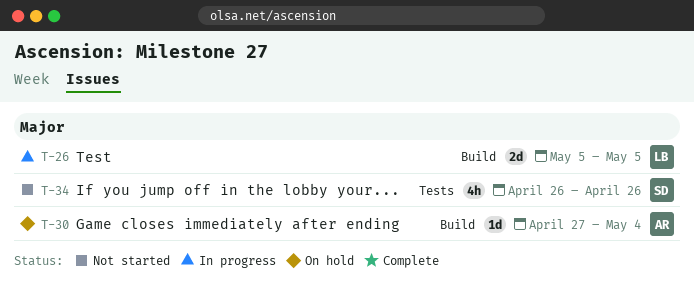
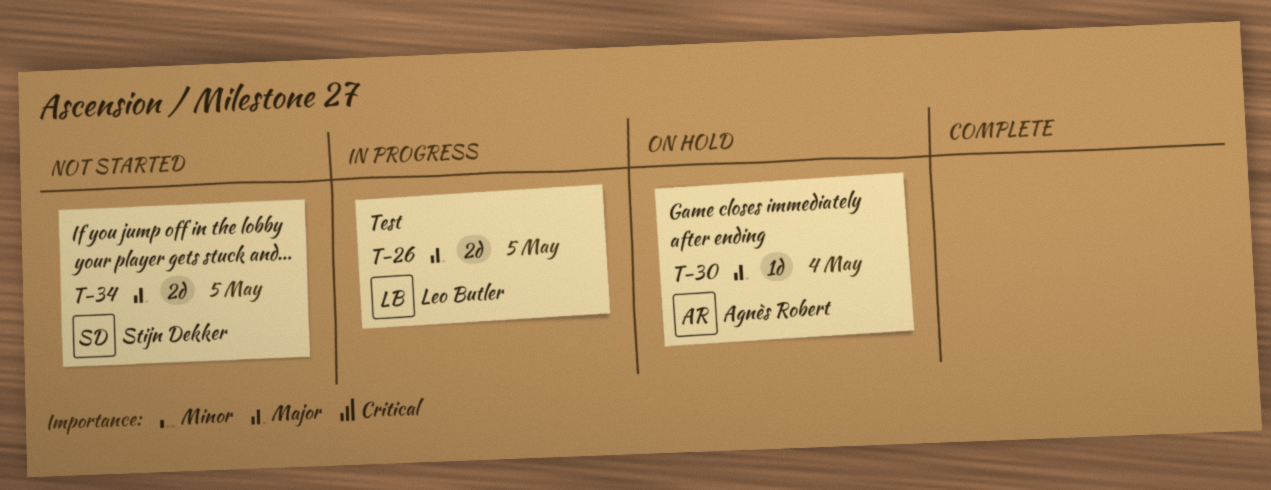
T-34, estimate: 4h -> 2d
T-34, due: Apr 26 -> May 5

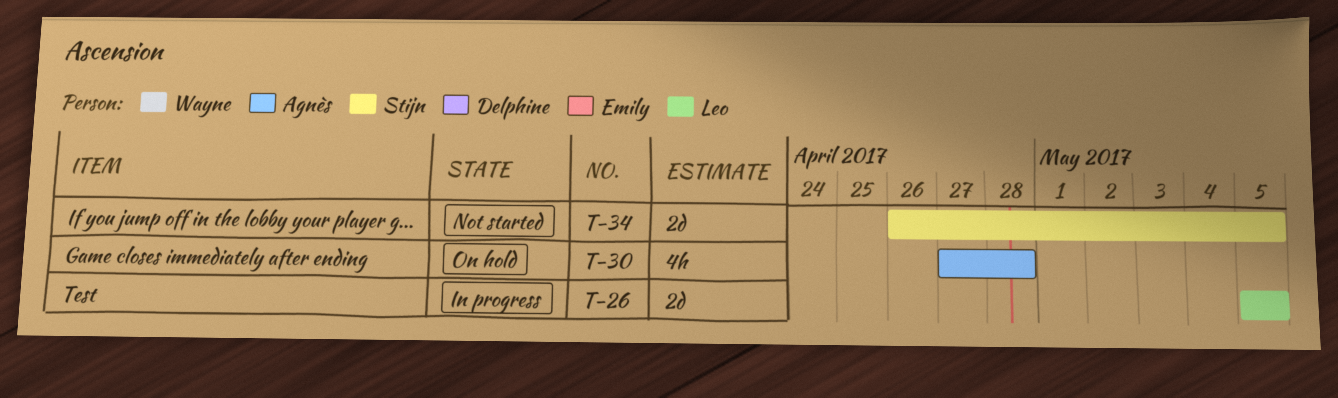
T-30, estimate: 1d -> 4h
T-30, due: May 4 -> Apr 28

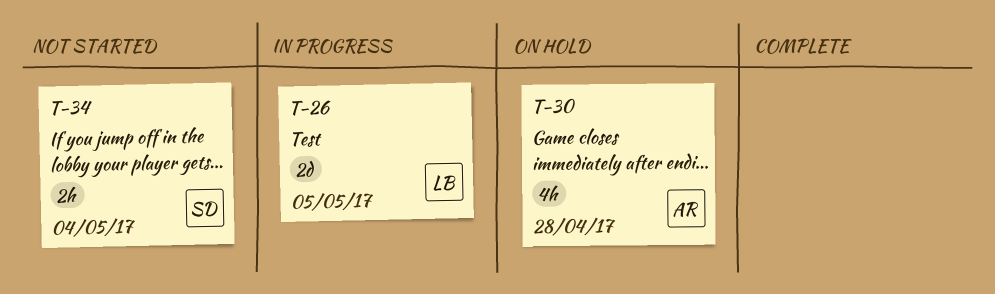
T-34, estimate: 2d -> 2h
T-34, due: May 5 -> May 4

